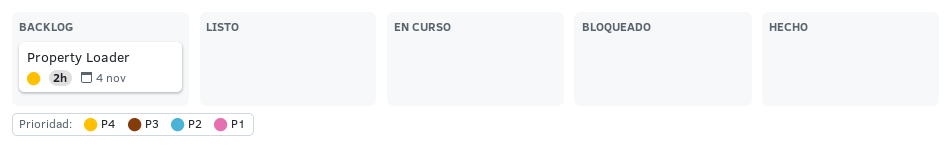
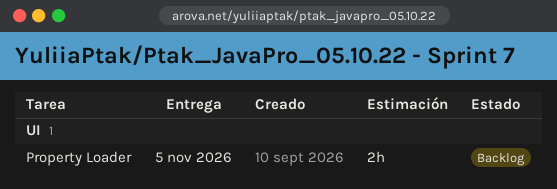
Property Loader, due: Nov 4 -> Nov 5

